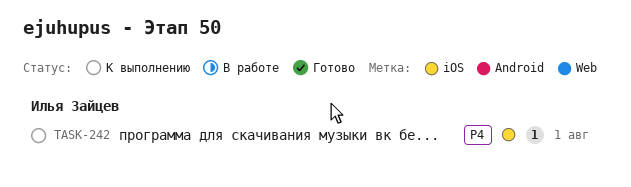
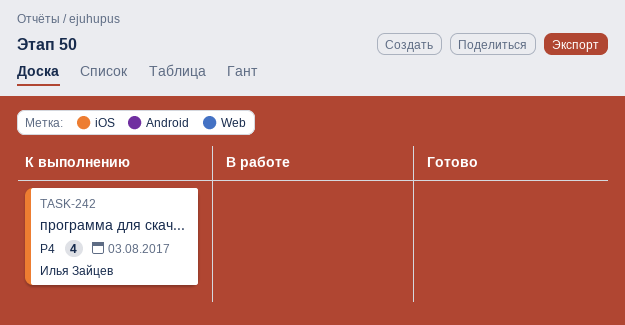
TASK-242, estimate: 1 -> 4
TASK-242, due: Aug 1 -> Aug 3

